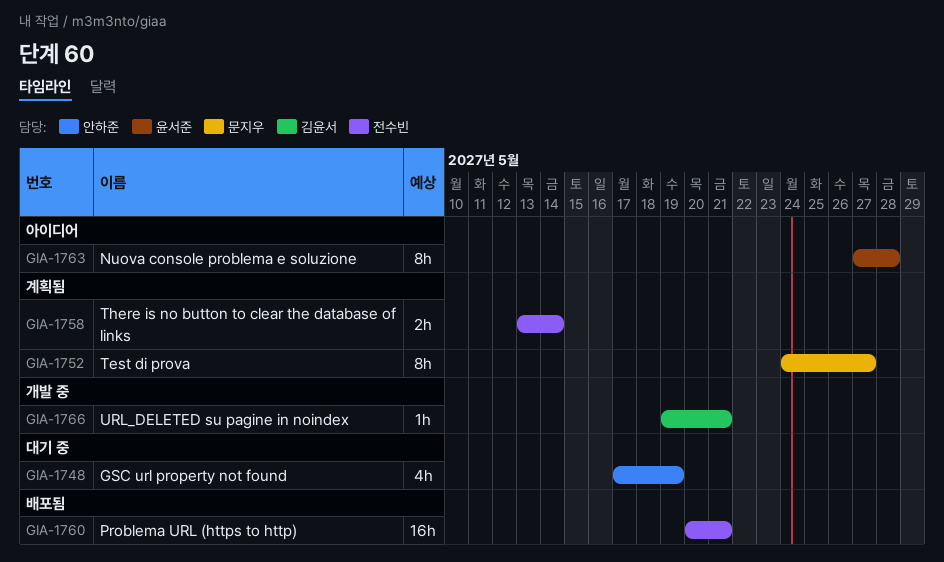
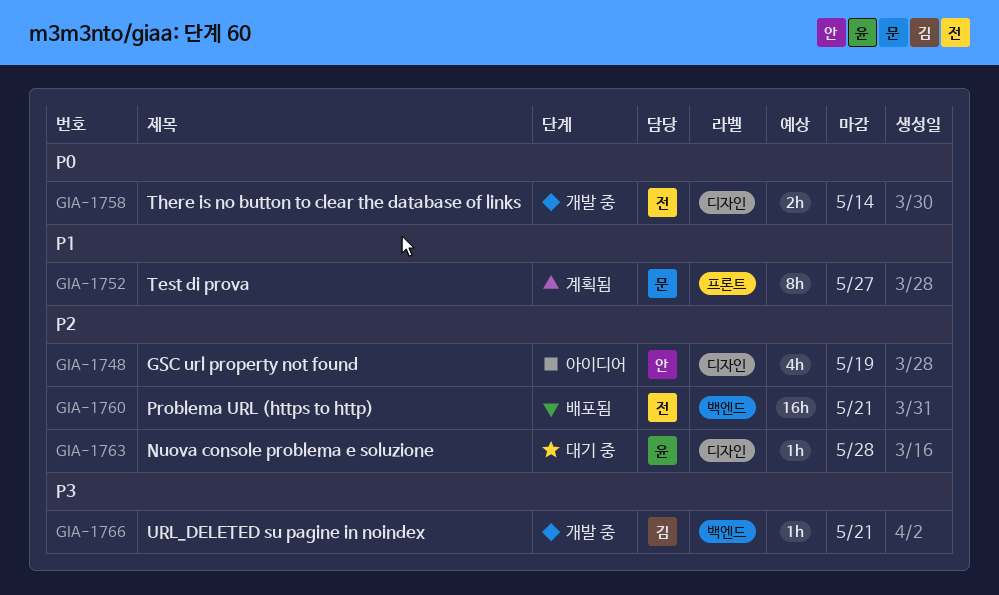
GIA-1748, status: 대기 중 -> 아이디어
GIA-1758, status: 계획됨 -> 개발 중
GIA-1763, status: 아이디어 -> 대기 중
GIA-1763, estimate: 8h -> 1h

